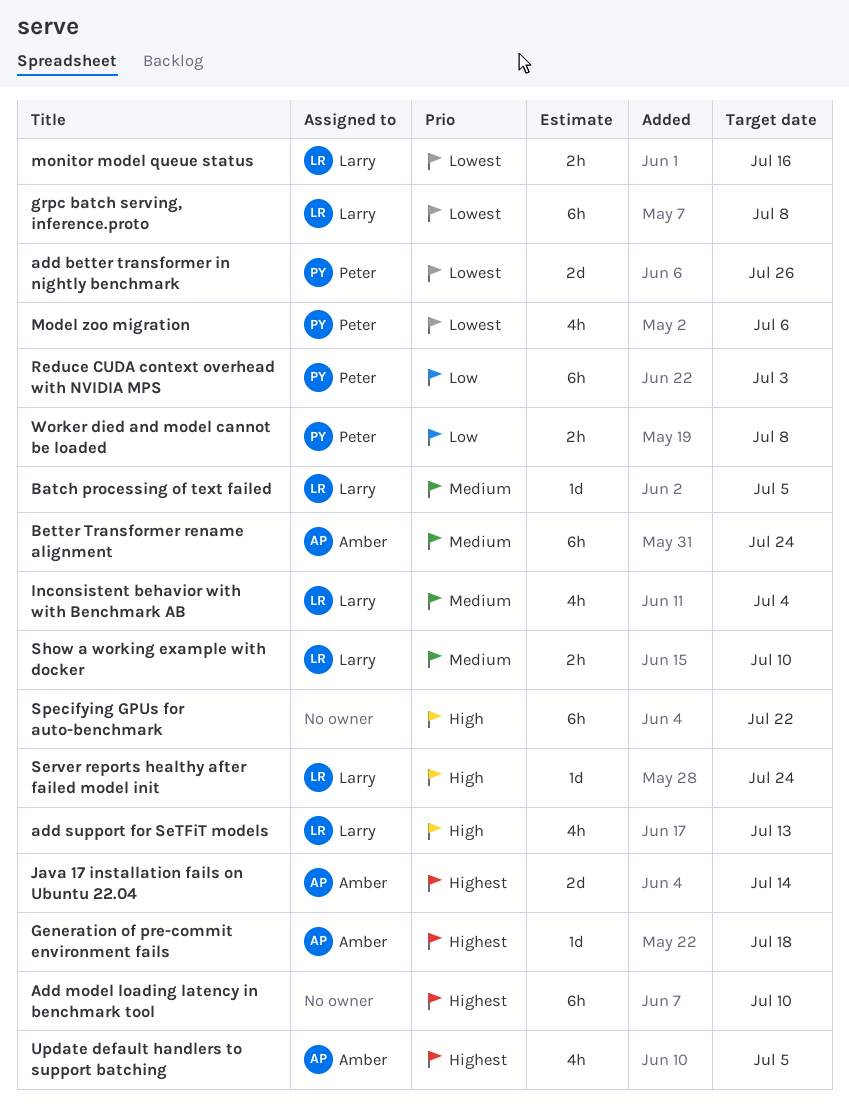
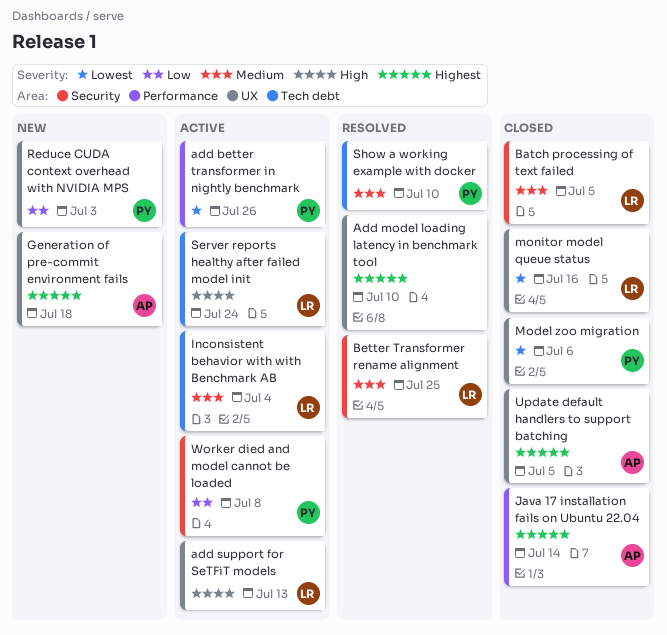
Better Transformer rename alignment, owner: Amber -> Larry
Better Transformer rename alignment, due: Jul 24 -> Jul 25
grpc batch serving, inference.proto: present -> none
Show a working example with docker, owner: Larry -> Peter
Specifying GPUs for auto-benchmark: present -> none

